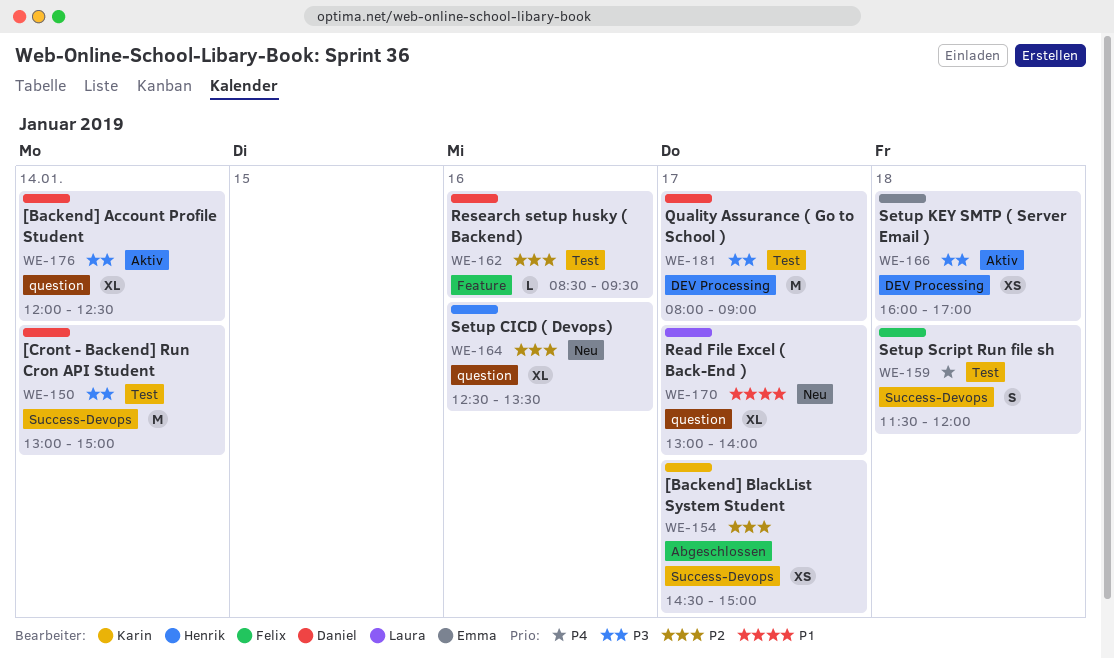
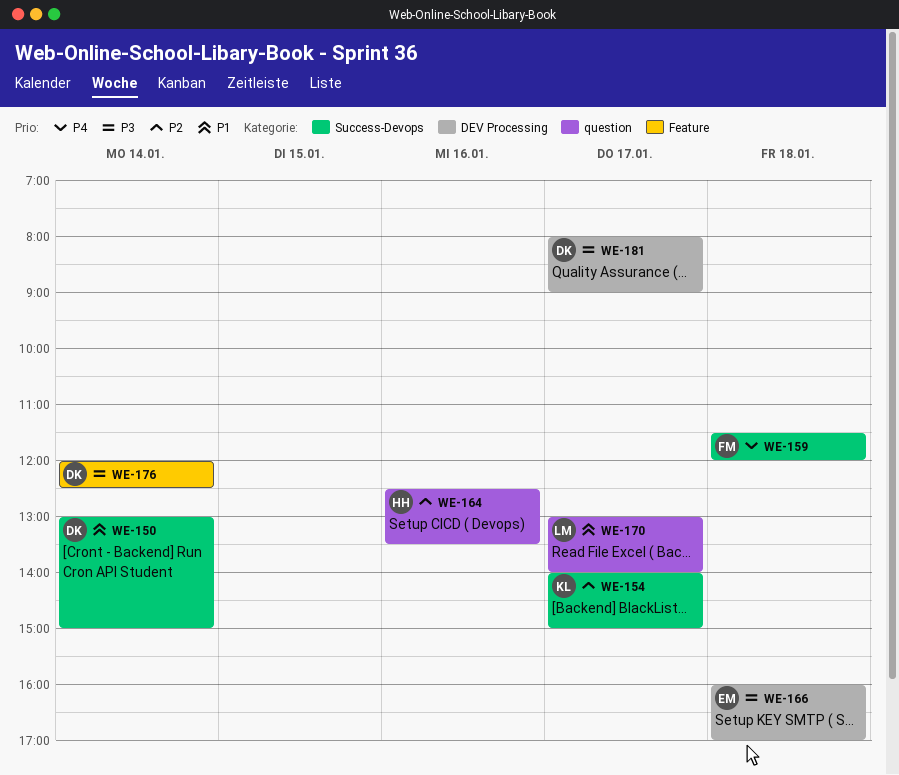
WE-150, priority: P3 -> P1
WE-154, begins: 14:30 -> 14:00
WE-162: present -> none
WE-176, label: question -> Feature

